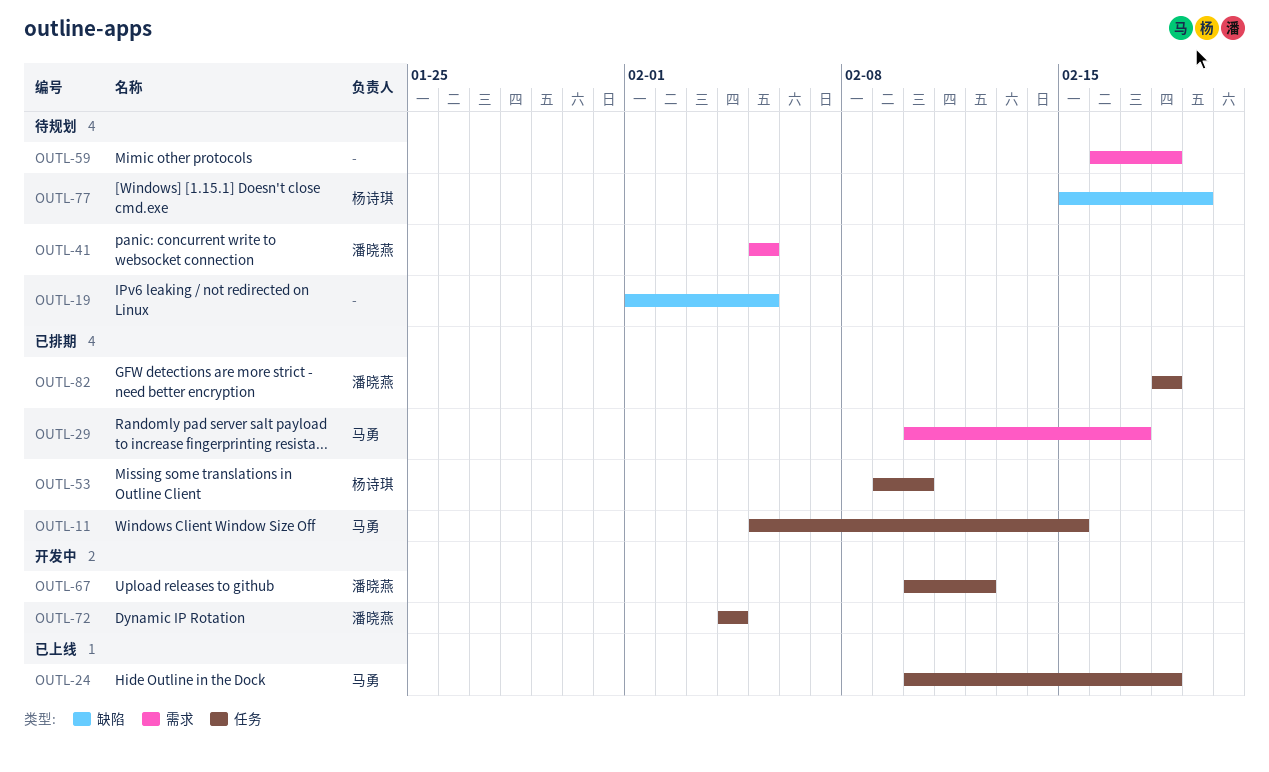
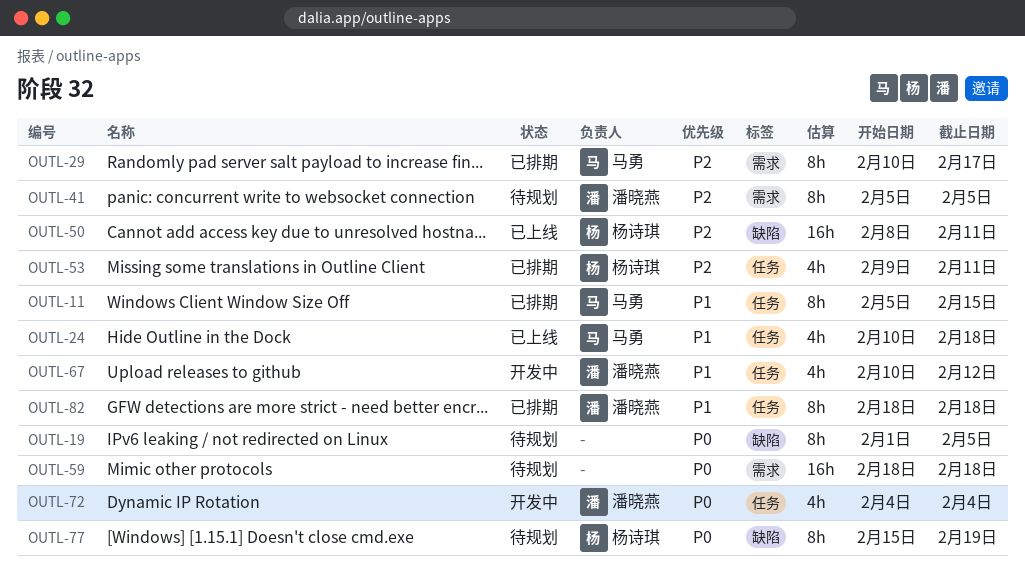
OUTL-50: none -> present
OUTL-53, due: Feb 10 -> Feb 11
OUTL-59, start: Feb 16 -> Feb 18

